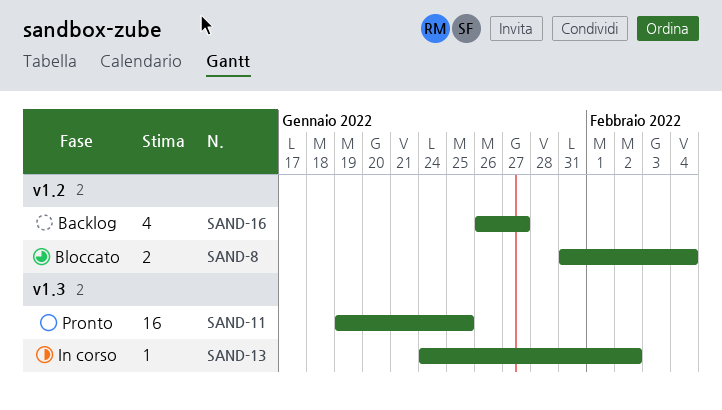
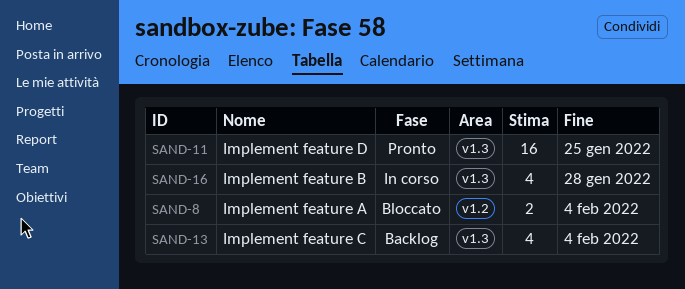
SAND-13, status: In corso -> Backlog
SAND-13, estimate: 1 -> 4
SAND-13, due: Feb 2 -> Feb 4
SAND-16, status: Backlog -> In corso
SAND-16, label: v1.2 -> v1.3
SAND-16, due: Jan 27 -> Jan 28

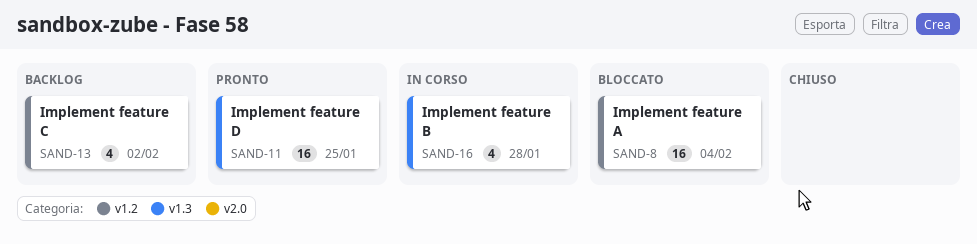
SAND-8, estimate: 2 -> 16
SAND-13, label: v1.3 -> v1.2
SAND-13, due: Feb 4 -> Feb 2

